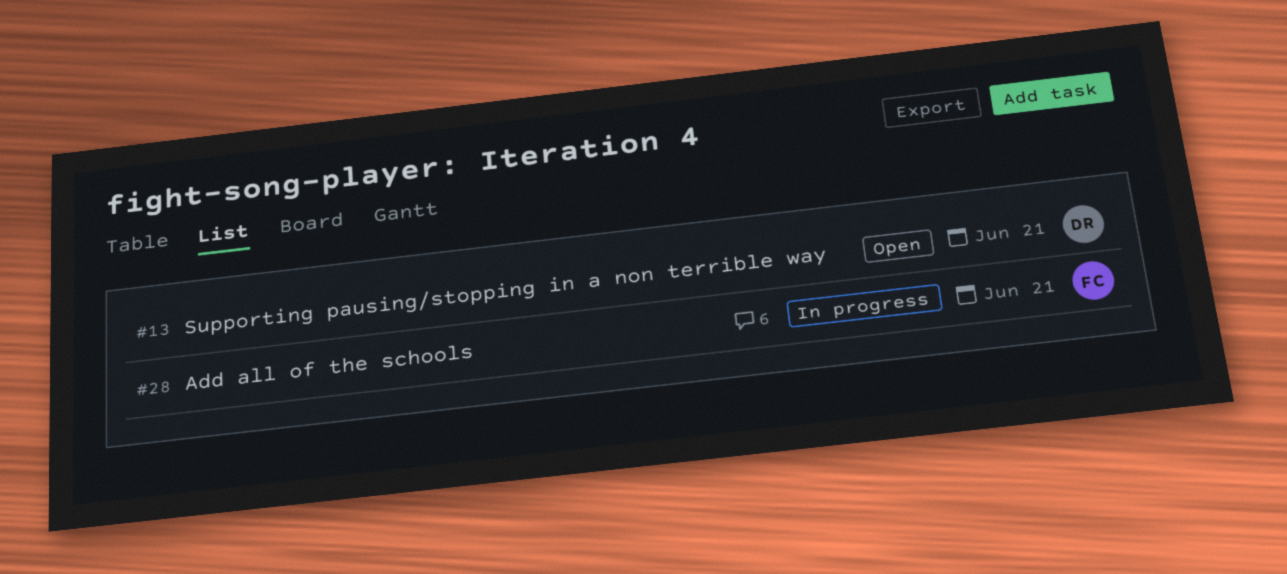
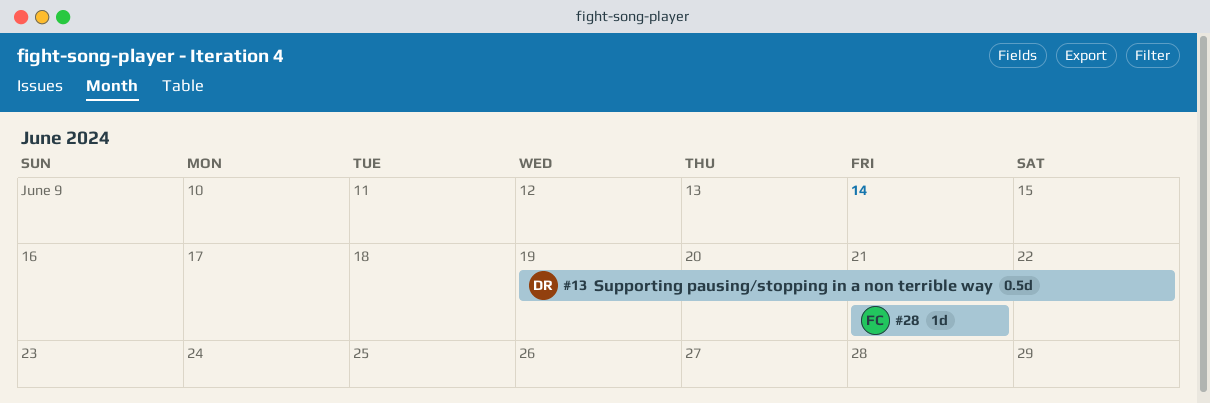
#13, due: Jun 21 -> Jun 22

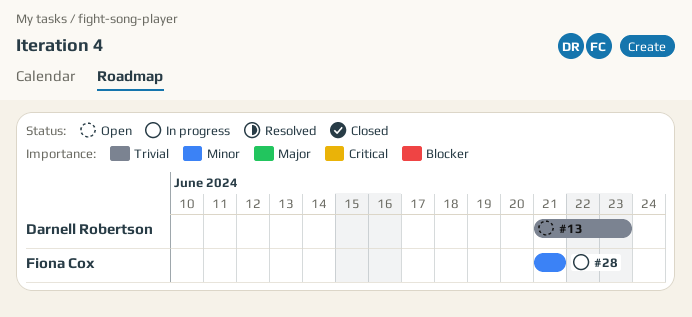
#13, start: Jun 19 -> Jun 21
#13, due: Jun 22 -> Jun 23

